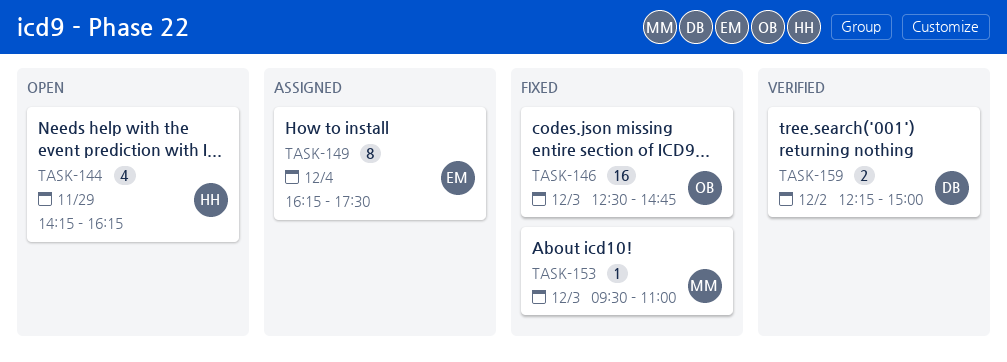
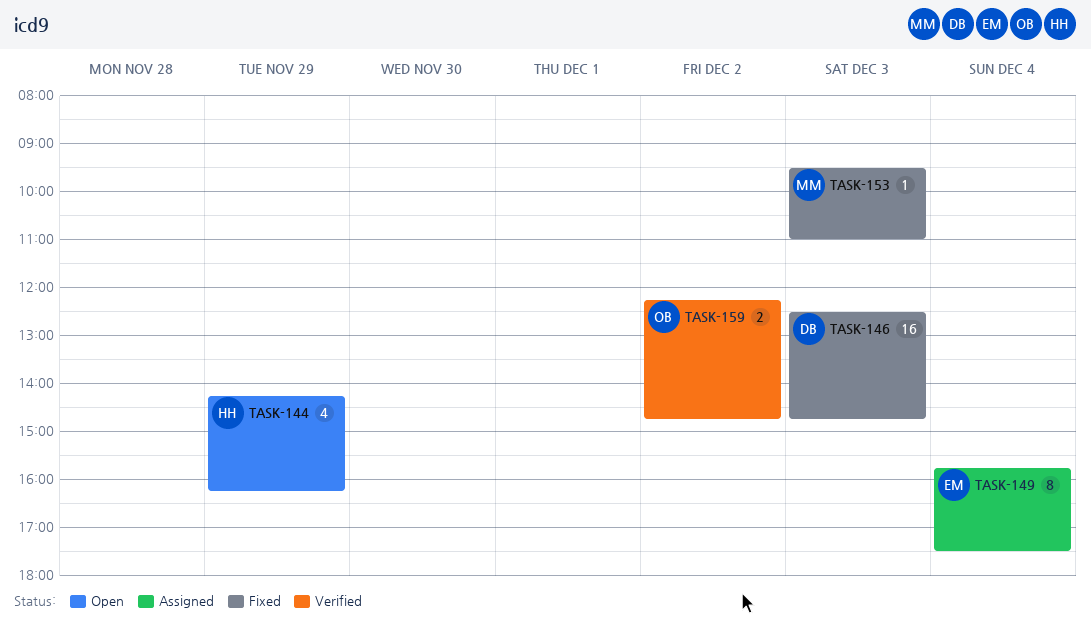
TASK-146, owner: OB -> DB
TASK-149, begins: 16:15 -> 15:45
TASK-159, owner: DB -> OB
TASK-159, ends: 15:00 -> 14:45

